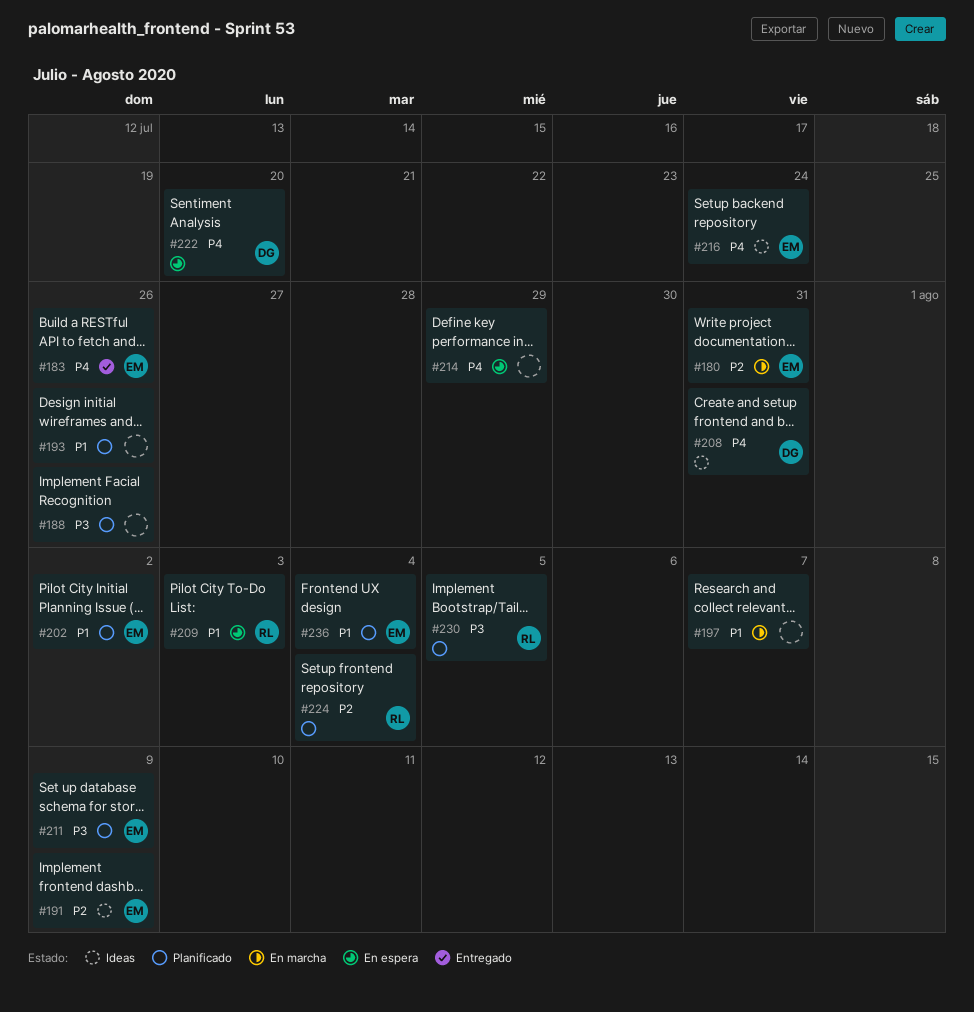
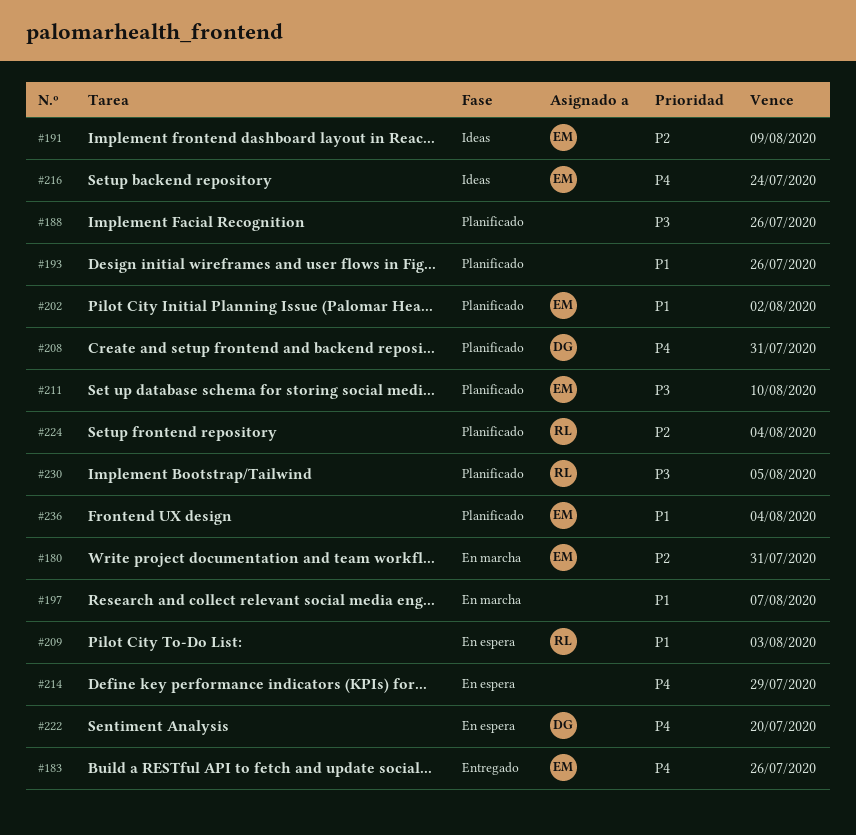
#208, status: Ideas -> Planificado
#211, due: Aug 9 -> Aug 10

